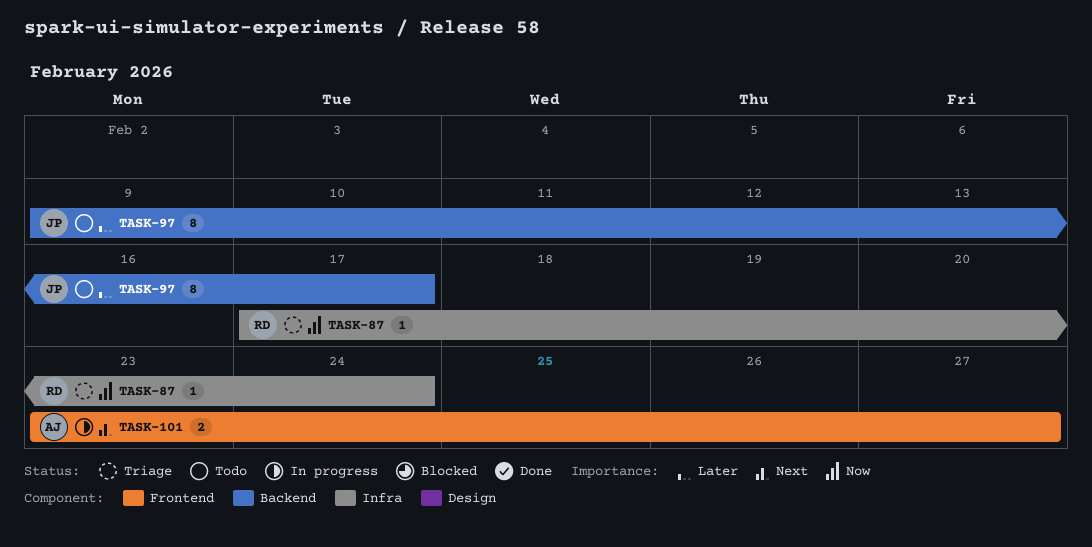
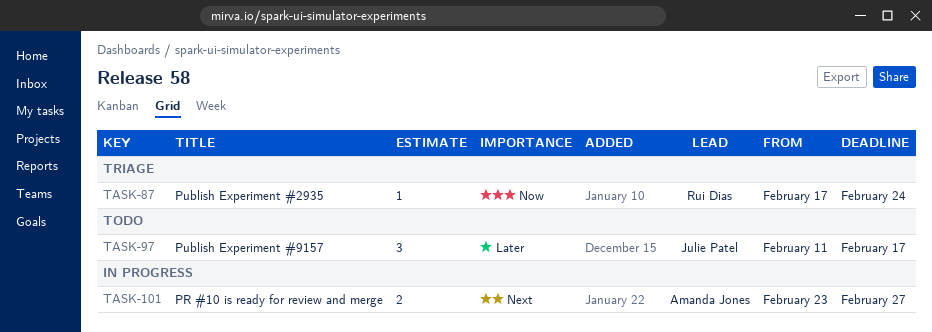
TASK-97, estimate: 8 -> 3
TASK-97, start: Feb 9 -> Feb 11

